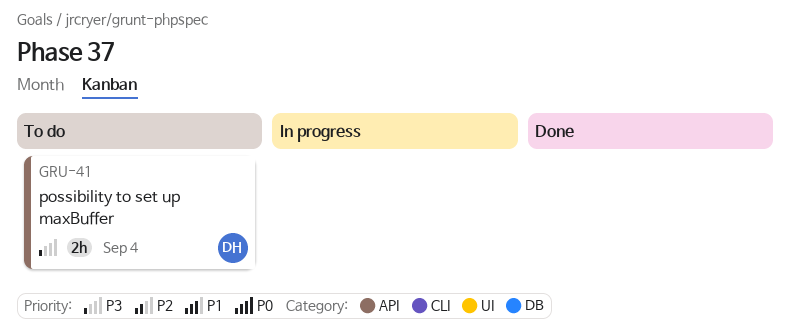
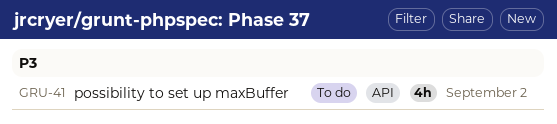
GRU-41, estimate: 2h -> 4h
GRU-41, due: Sep 4 -> Sep 2

